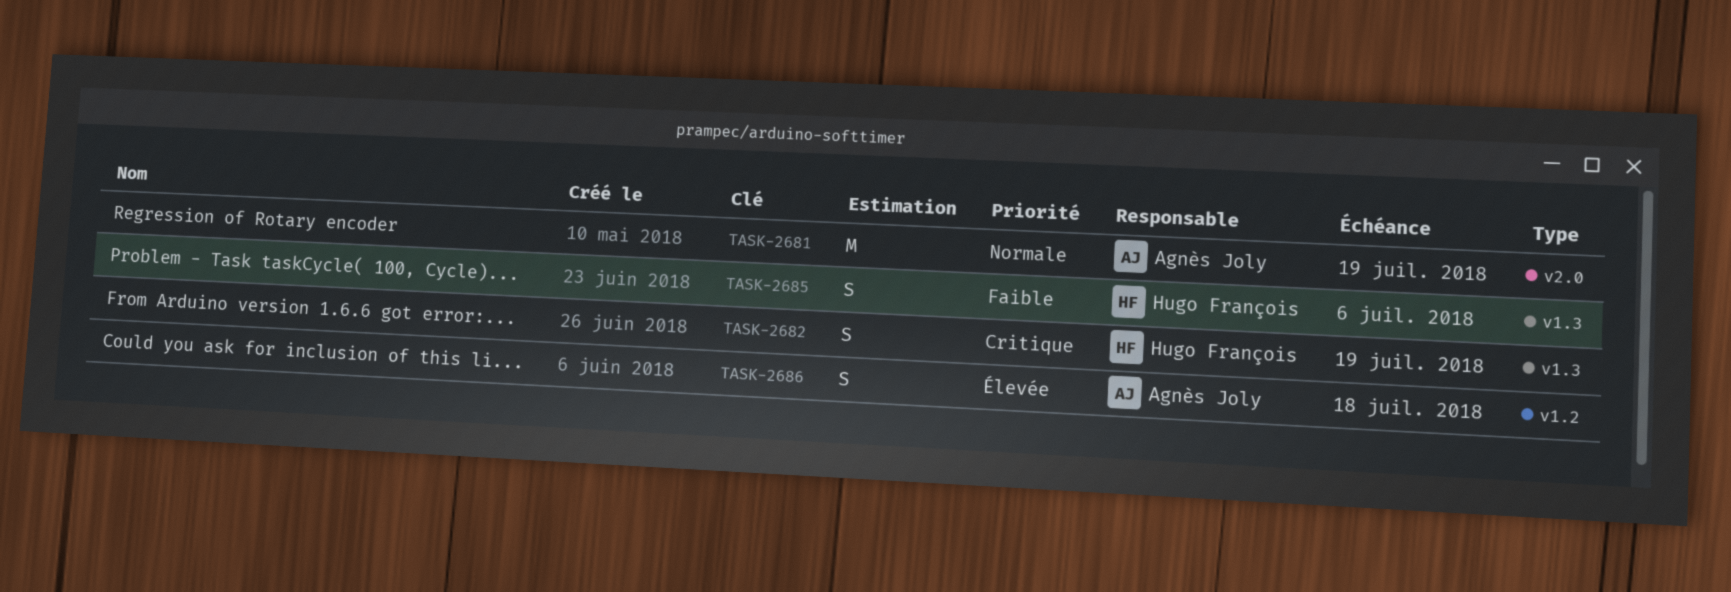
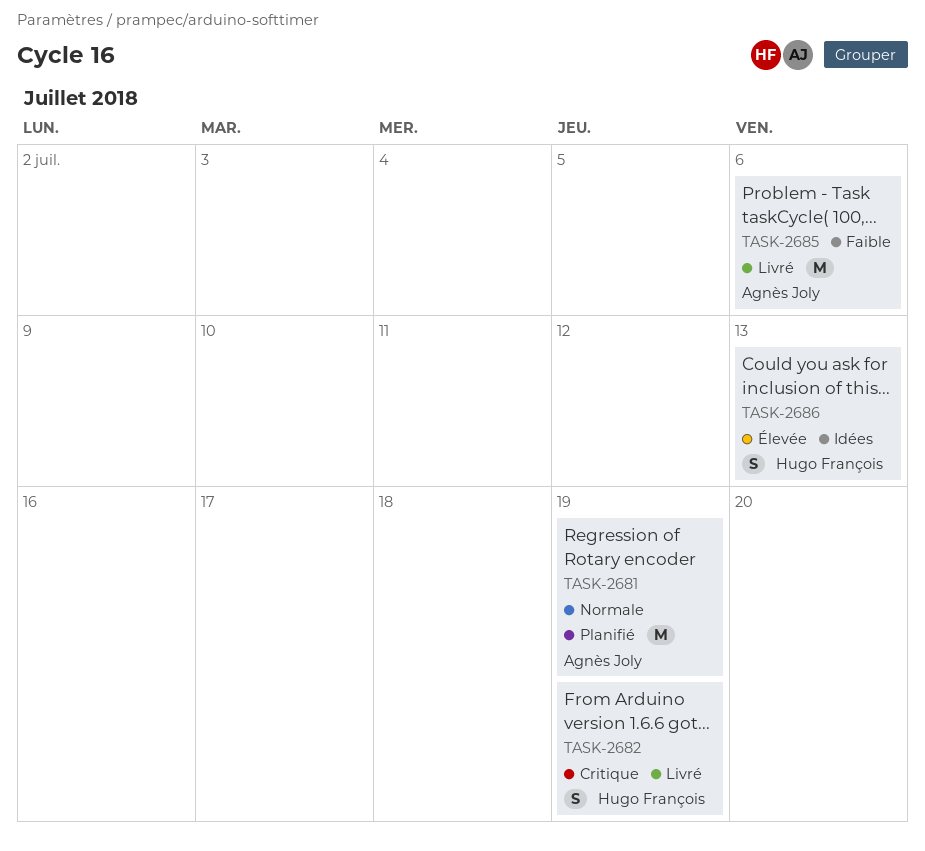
TASK-2685, owner: Hugo François -> Agnès Joly
TASK-2685, estimate: S -> M
TASK-2686, owner: Agnès Joly -> Hugo François
TASK-2686, due: Jul 18 -> Jul 13

